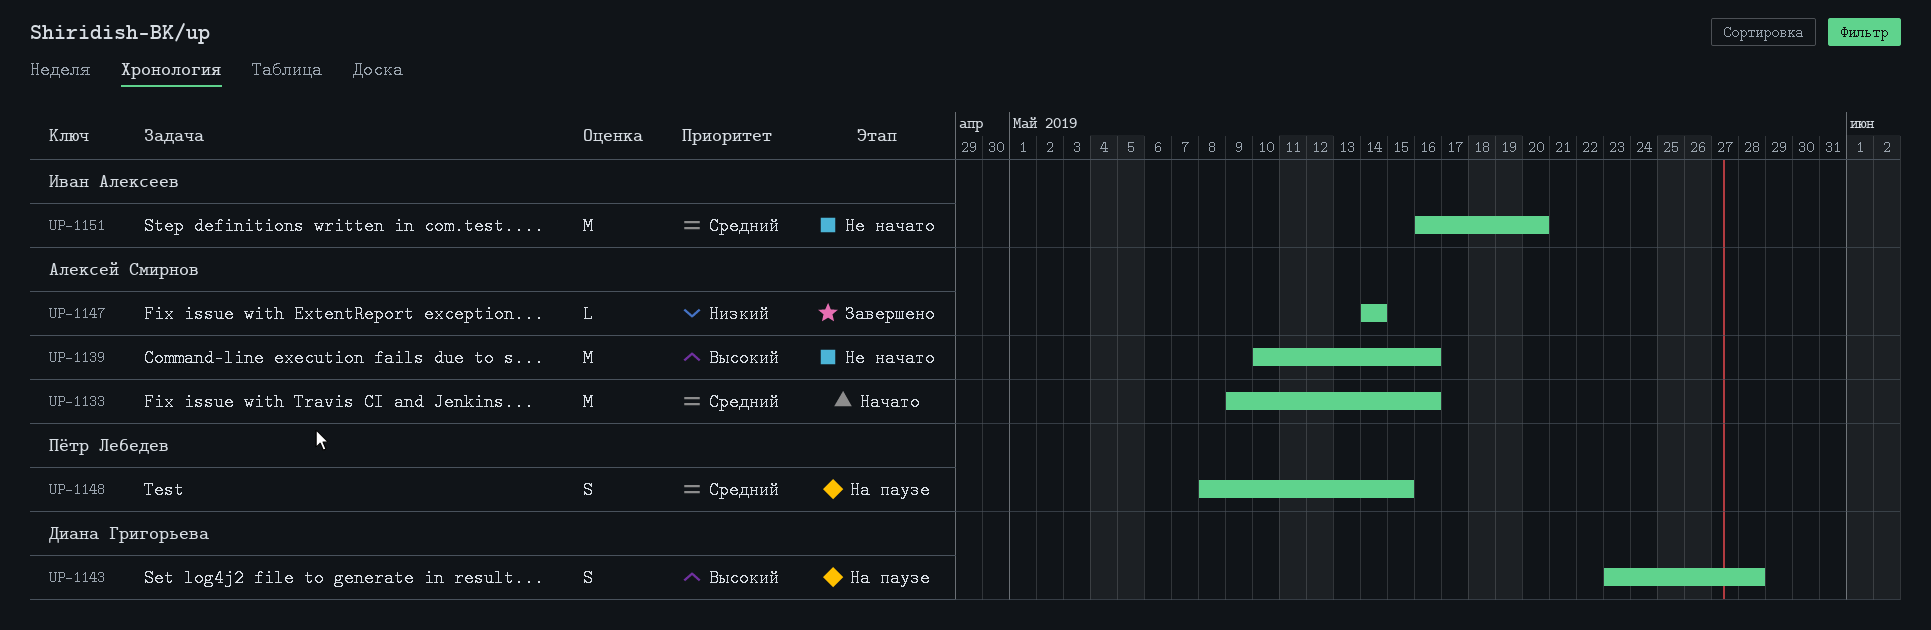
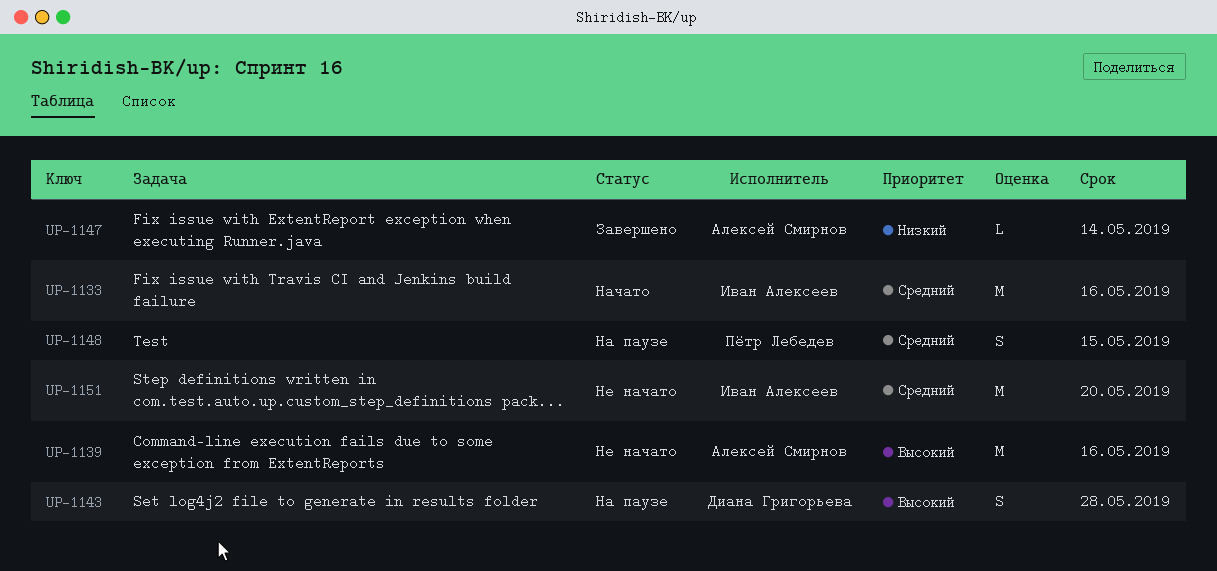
UP-1133, owner: Алексей Смирнов -> Иван Алексеев

